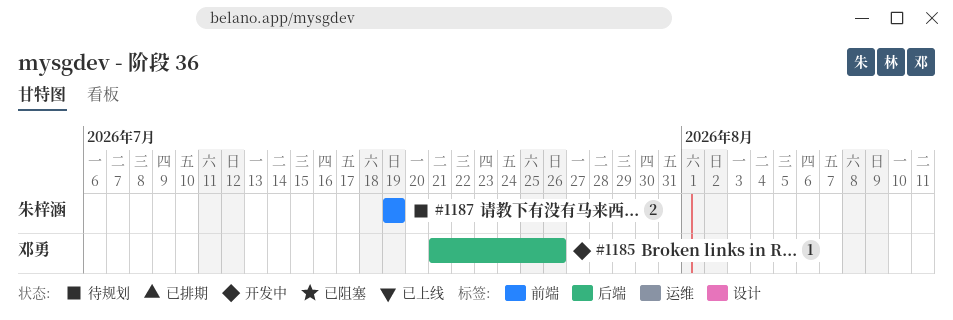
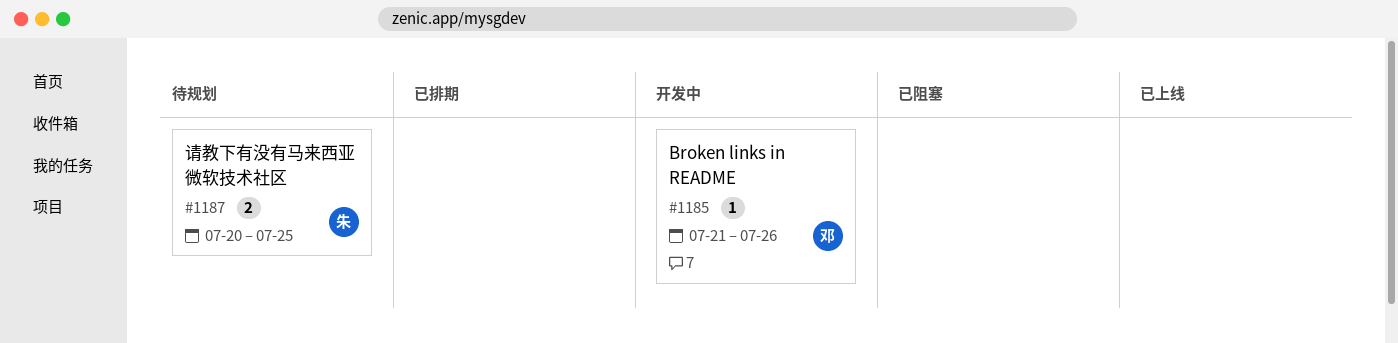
#1187, start: Jul 19 -> Jul 20
#1187, due: Jul 19 -> Jul 25

